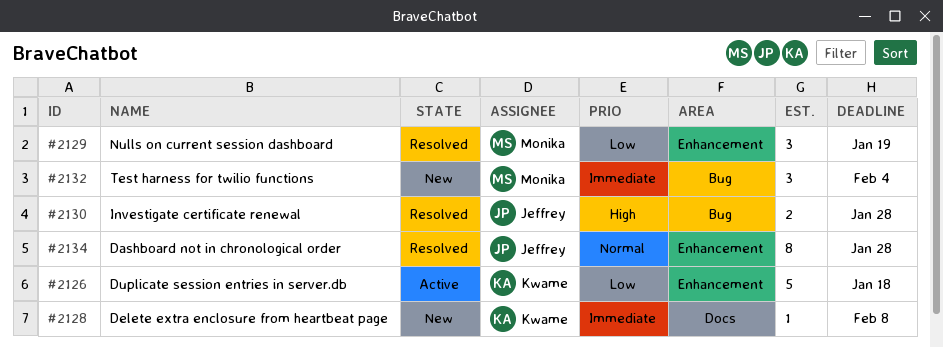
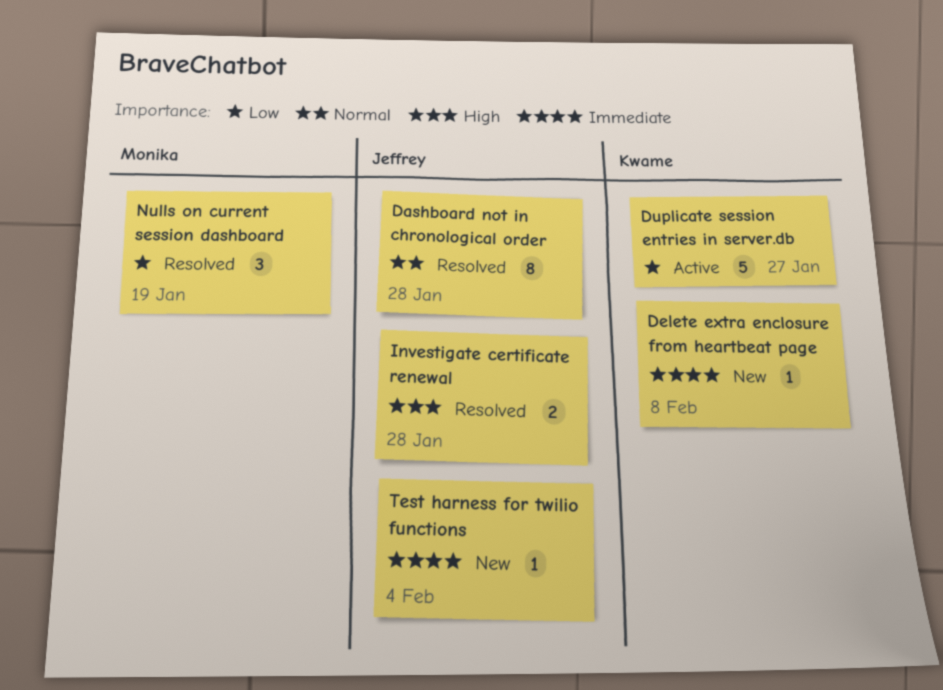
Duplicate session entries in server.db, due: Jan 18 -> Jan 27
Test harness for twilio functions, owner: Monika -> Jeffrey
Test harness for twilio functions, estimate: 3 -> 1

